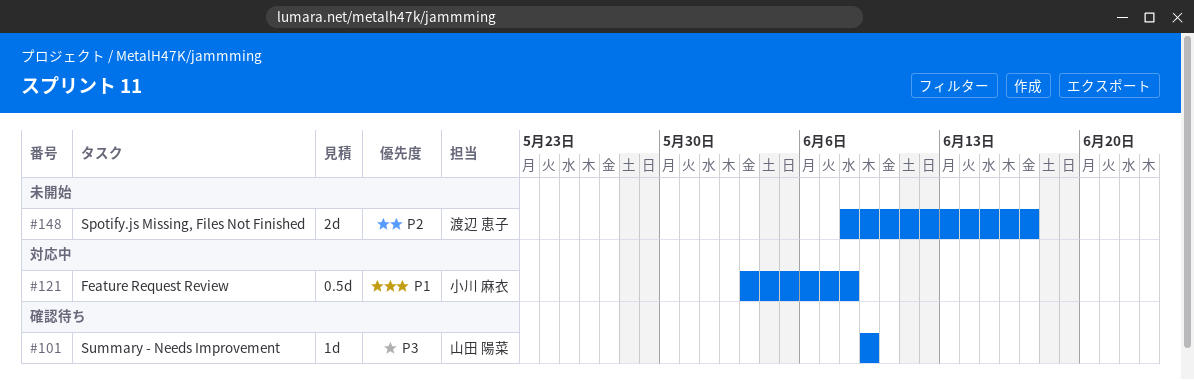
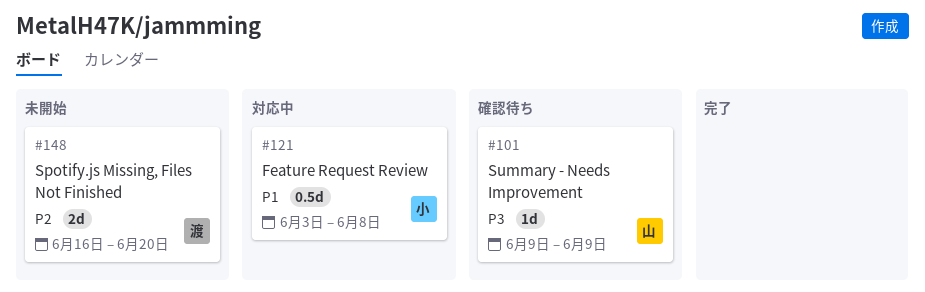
#148, start: Jun 8 -> Jun 16
#148, due: Jun 17 -> Jun 20

